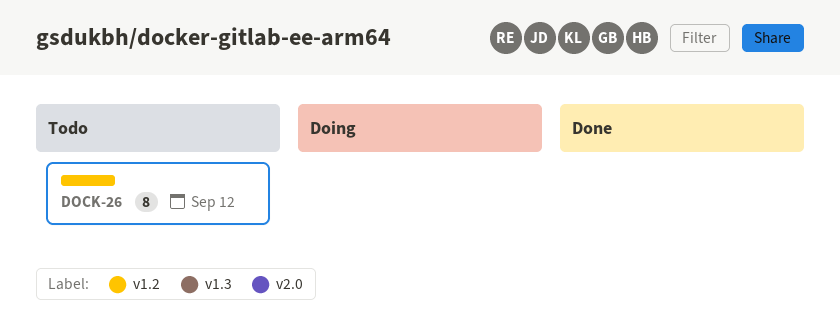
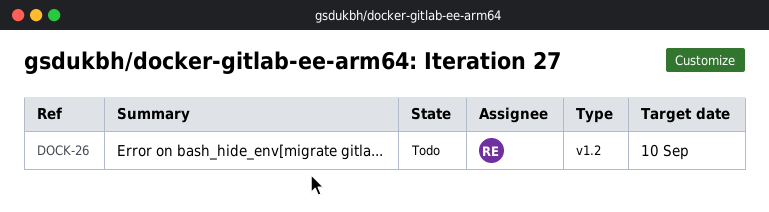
DOCK-26, due: Sep 12 -> Sep 10

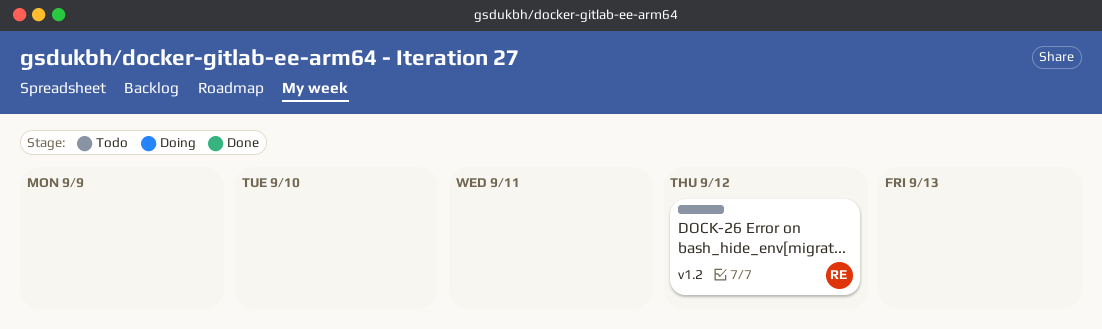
DOCK-26, due: Sep 10 -> Sep 12

